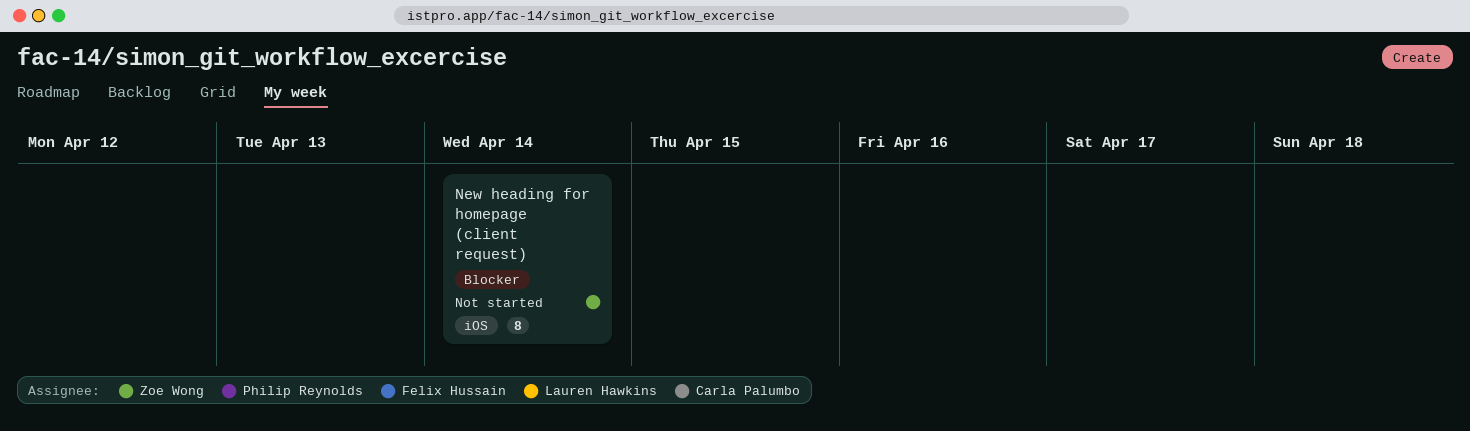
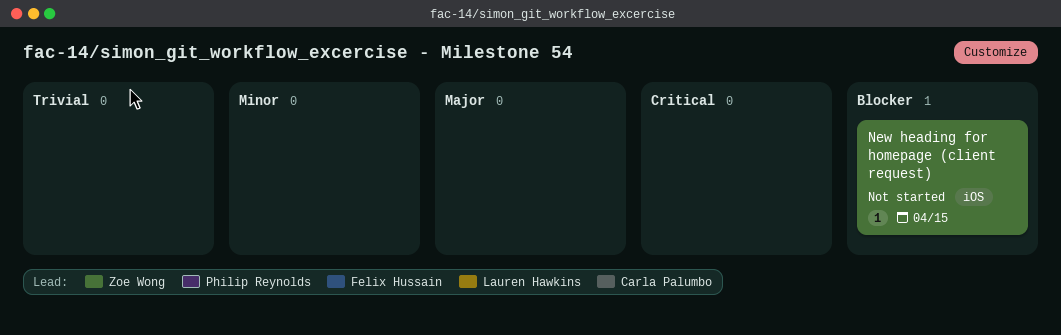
New heading for homepage (client request), estimate: 8 -> 1
New heading for homepage (client request), due: Apr 14 -> Apr 15

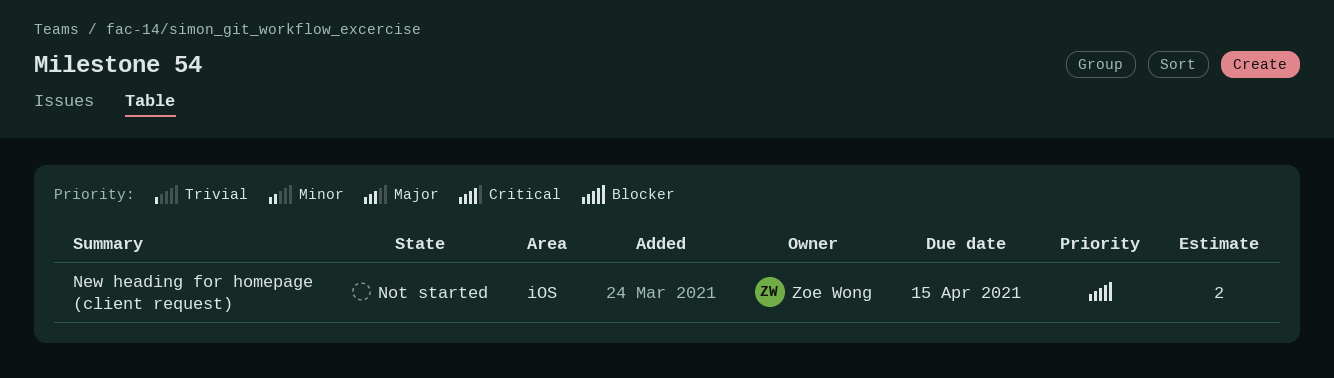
New heading for homepage (client request), estimate: 1 -> 2

